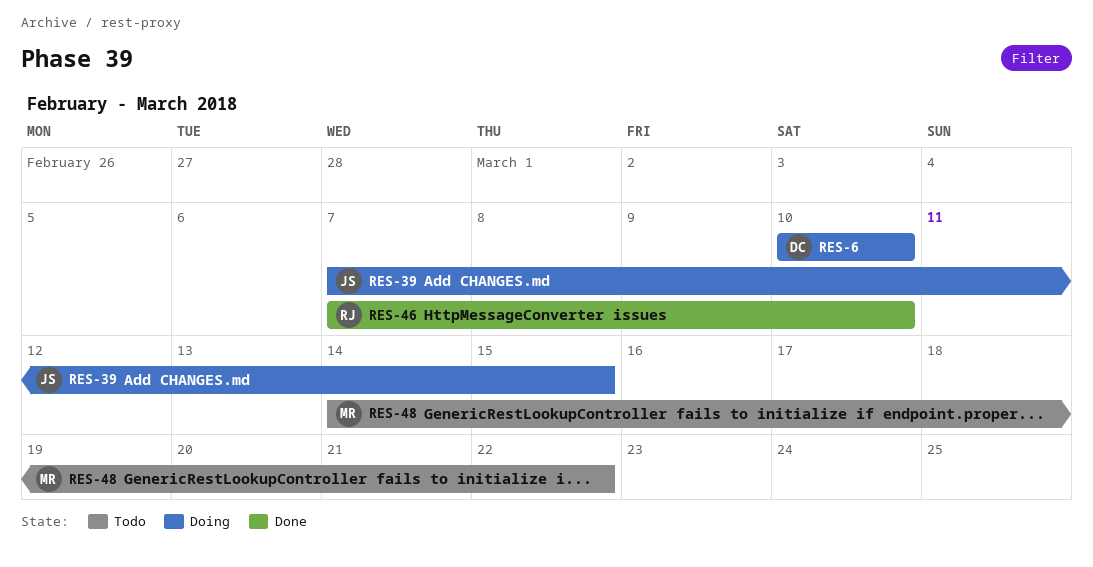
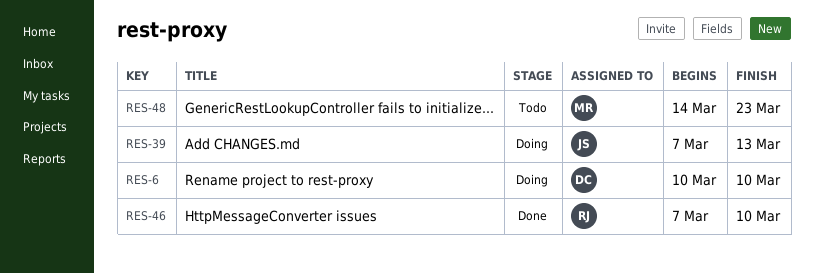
RES-39, due: Mar 15 -> Mar 13
RES-48, due: Mar 22 -> Mar 23

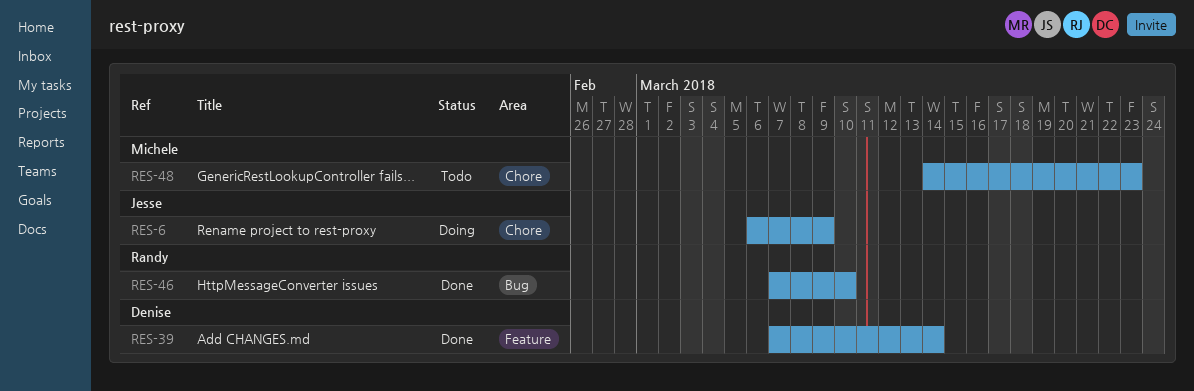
RES-6, owner: Denise -> Jesse
RES-6, start: Mar 10 -> Mar 6
RES-6, due: Mar 10 -> Mar 9
RES-39, status: Doing -> Done
RES-39, owner: Jesse -> Denise
RES-39, due: Mar 13 -> Mar 14

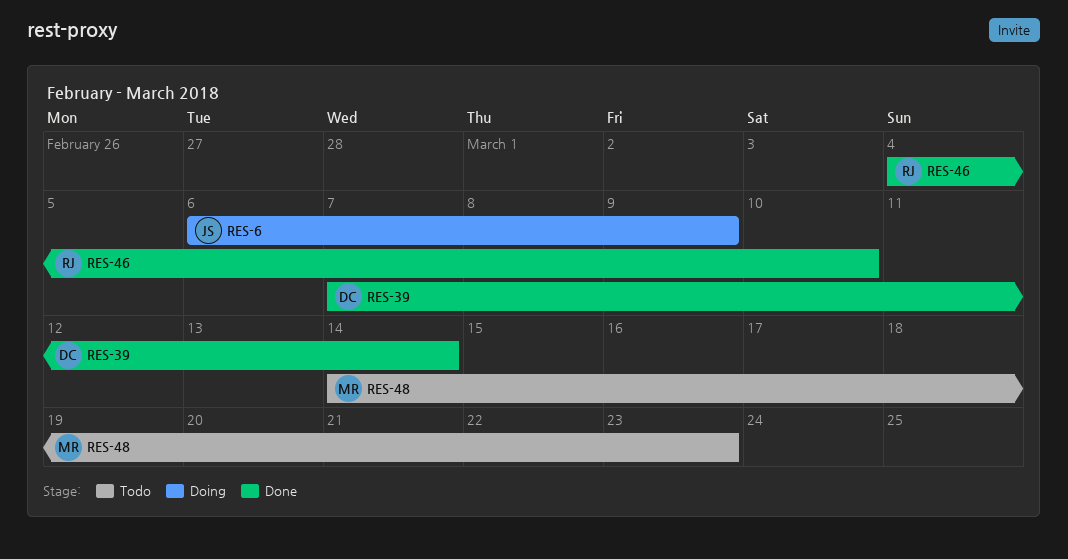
RES-46, start: Mar 7 -> Mar 4

